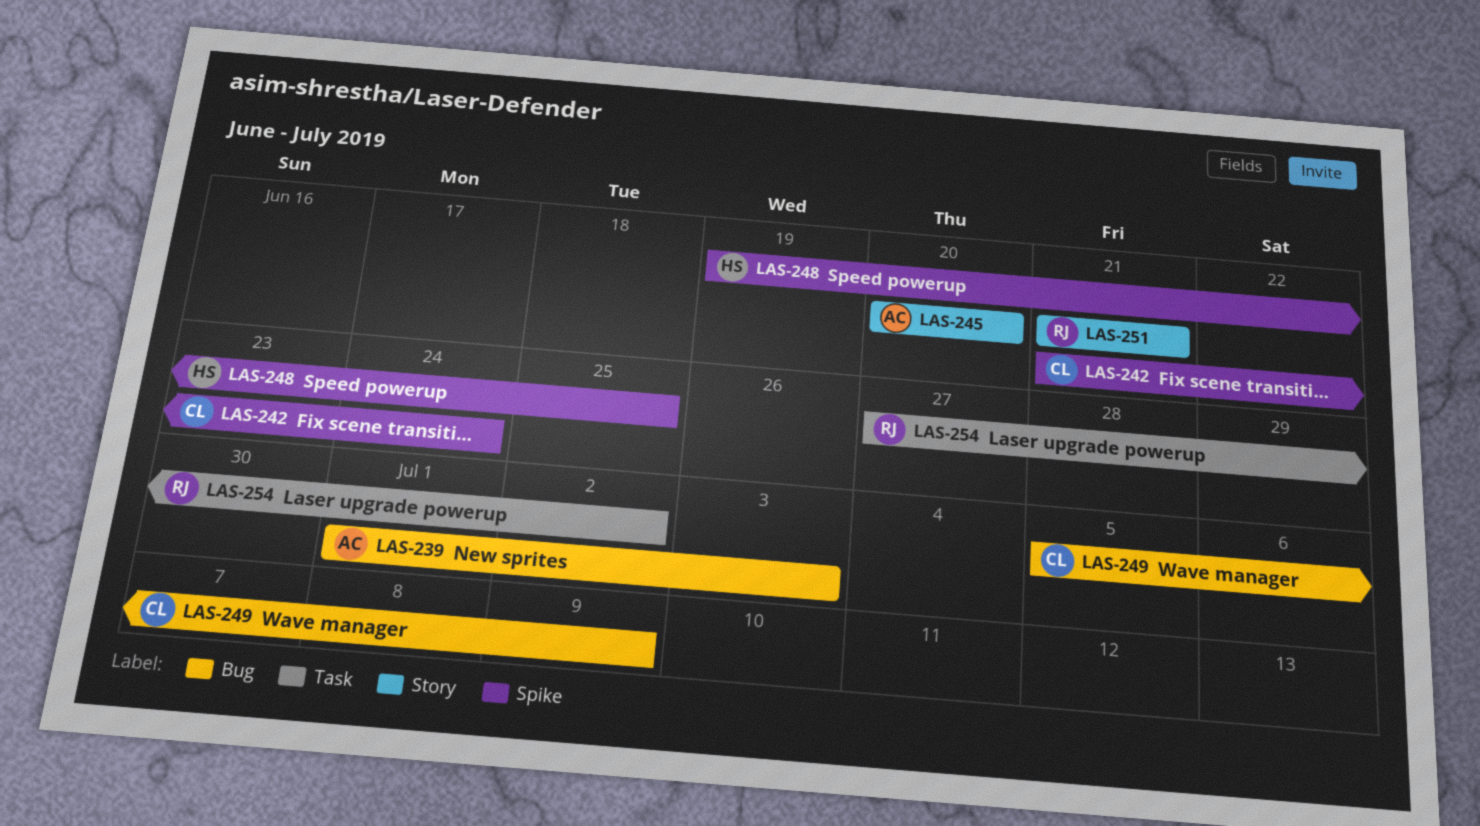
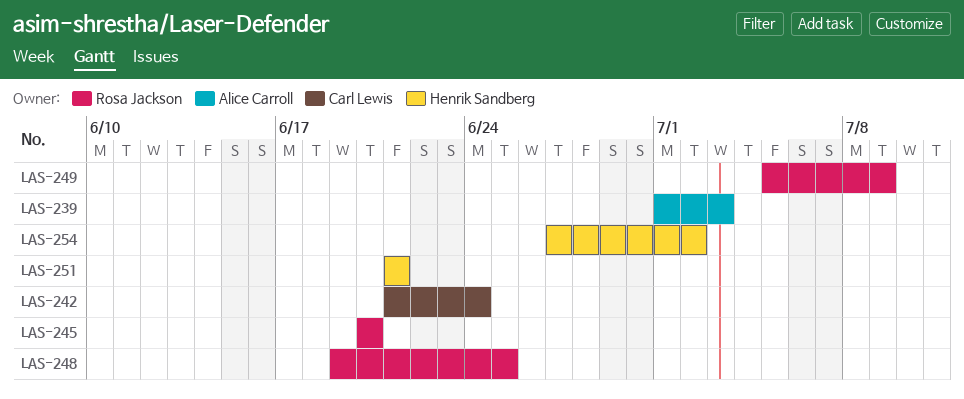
LAS-245, owner: Alice Carroll -> Rosa Jackson
LAS-248, owner: Henrik Sandberg -> Rosa Jackson
LAS-249, owner: Carl Lewis -> Rosa Jackson
LAS-251, owner: Rosa Jackson -> Henrik Sandberg
LAS-254, owner: Rosa Jackson -> Henrik Sandberg

